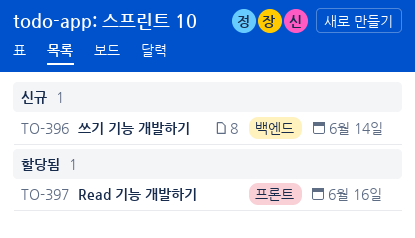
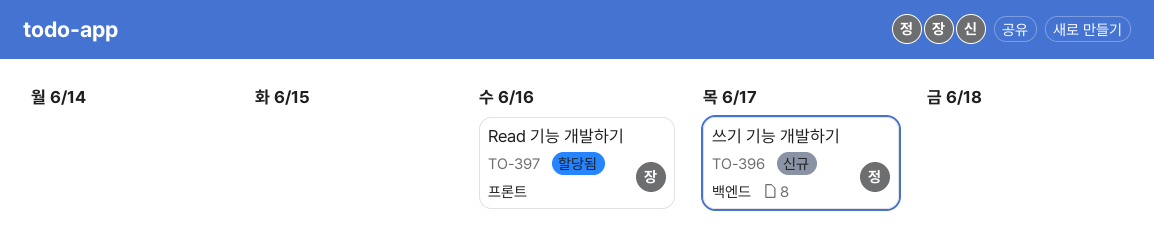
TO-396, due: Jun 14 -> Jun 17

